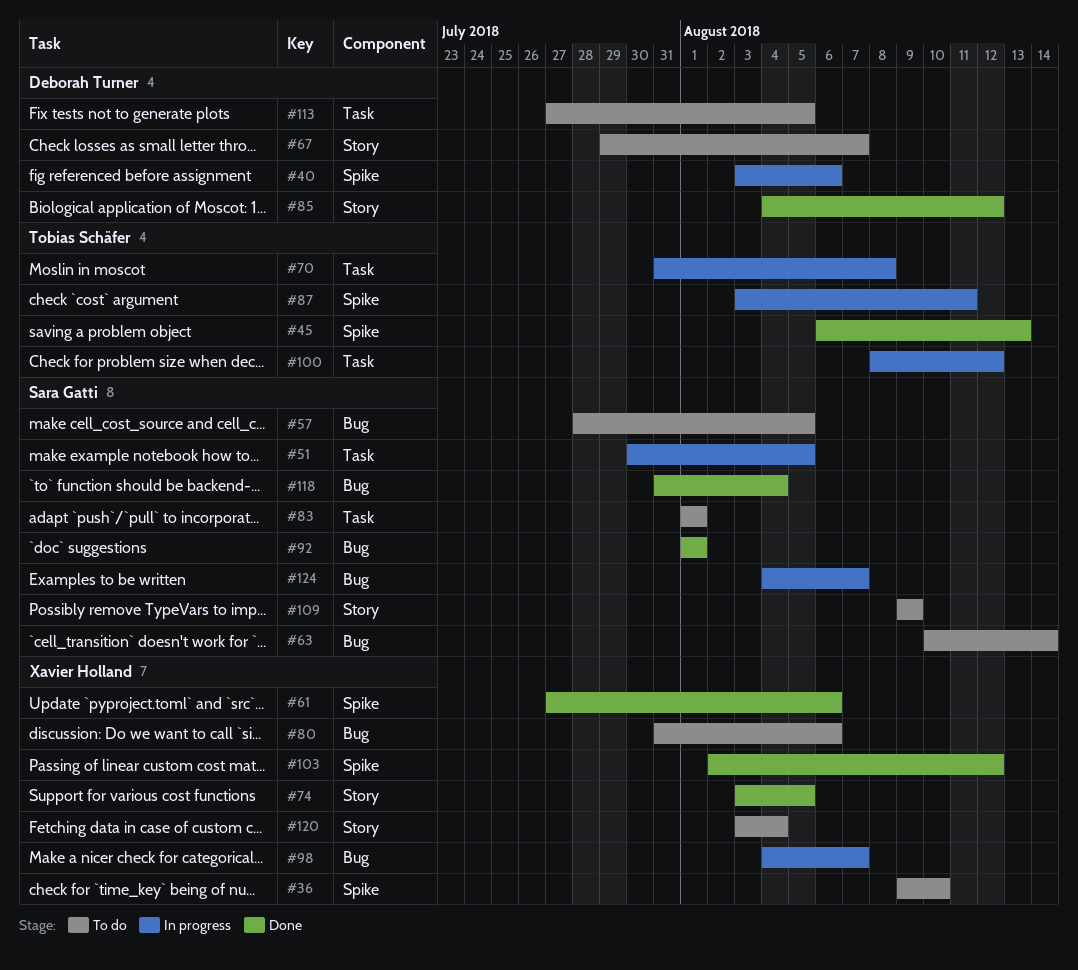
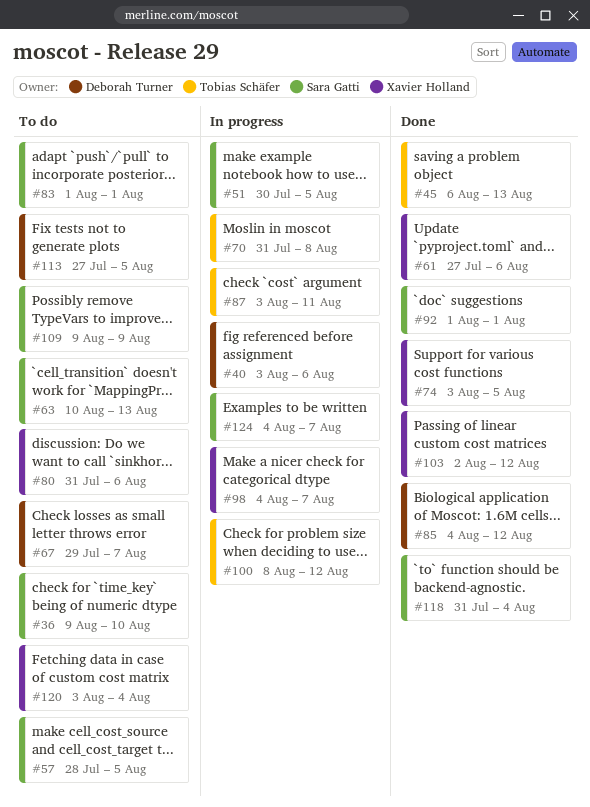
#36, owner: Xavier Holland -> Sara Gatti
#63, due: Aug 14 -> Aug 13

